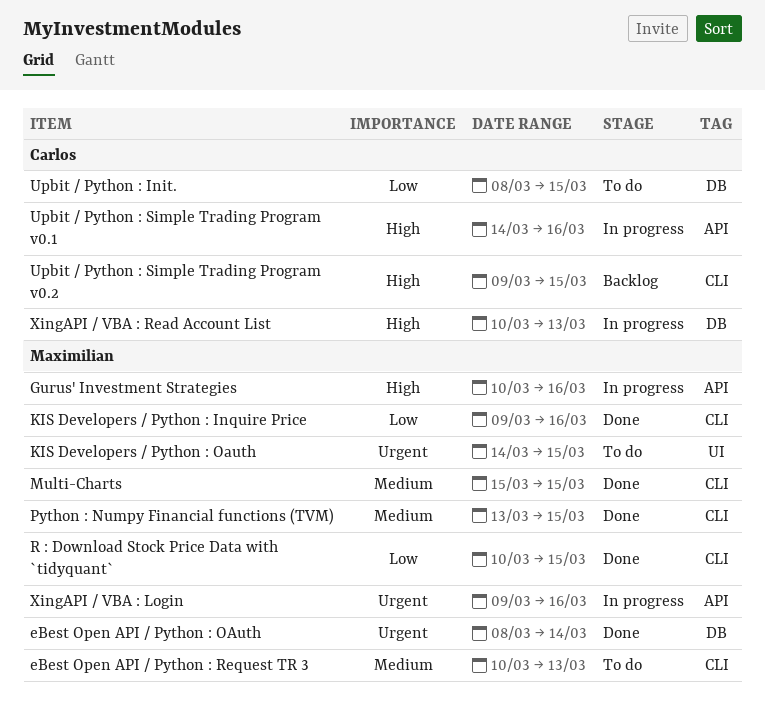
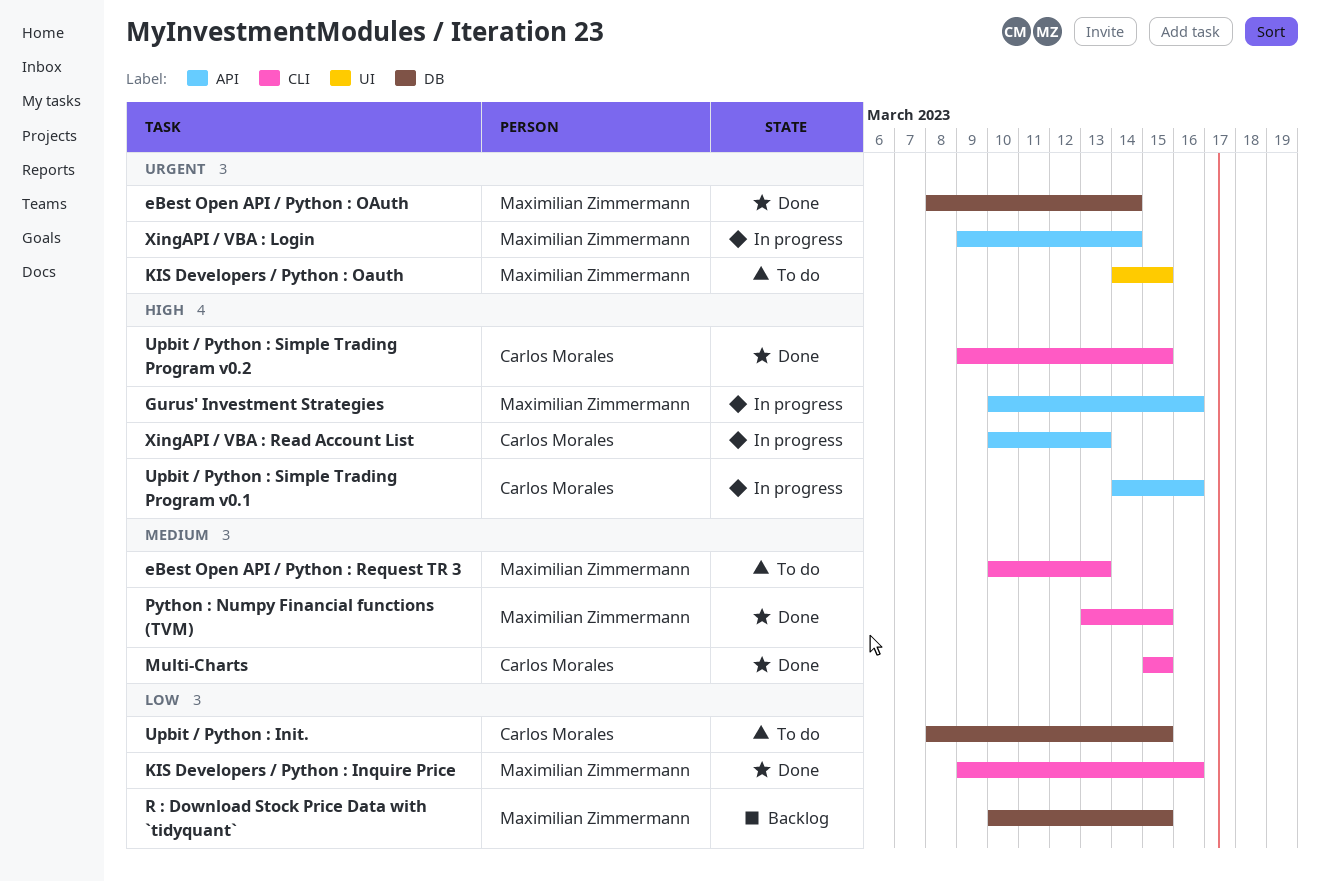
Multi-Charts, owner: Maximilian Zimmermann -> Carlos Morales
R : Download Stock Price Data with `tidyquant`, status: Done -> Backlog
R : Download Stock Price Data with `tidyquant`, label: CLI -> DB
Upbit / Python : Simple Trading Program v0.2, status: Backlog -> Done
XingAPI / VBA : Login, due: Mar 16 -> Mar 14
XingAPI / VBA : Read Account List, label: DB -> API

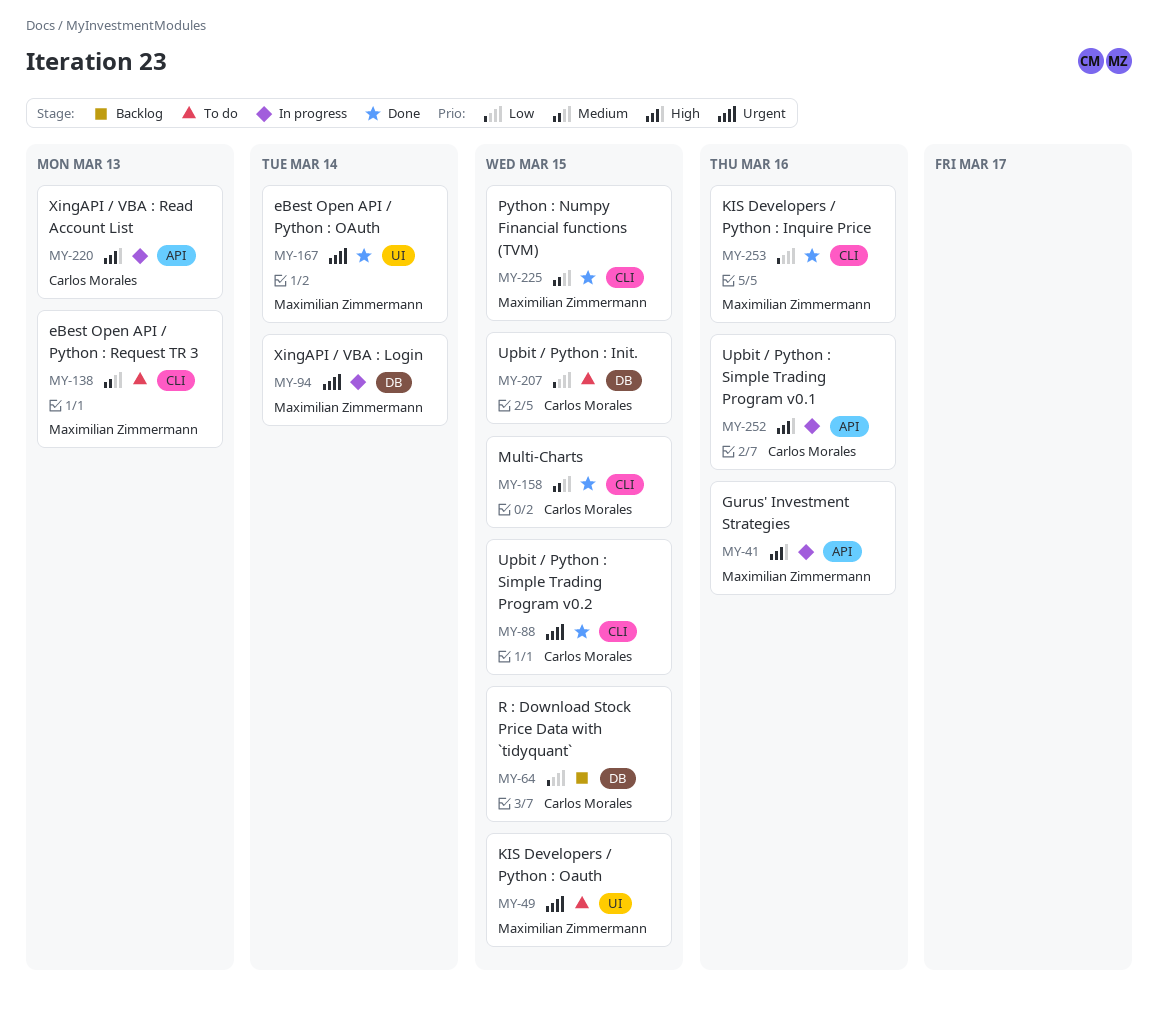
eBest Open API / Python : OAuth, label: DB -> UI
R : Download Stock Price Data with `tidyquant`, owner: Maximilian Zimmermann -> Carlos Morales
Upbit / Python : Simple Trading Program v0.2, priority: High -> Urgent
XingAPI / VBA : Login, label: API -> DB

